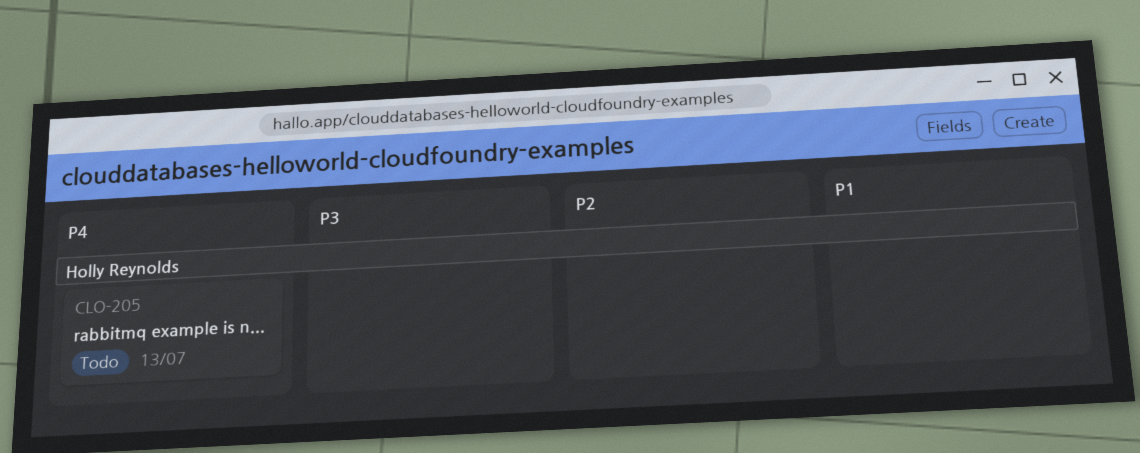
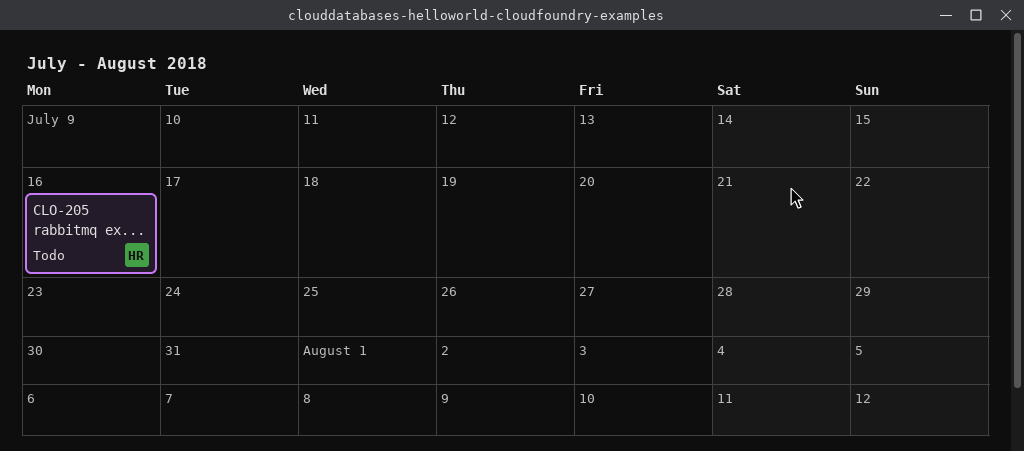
CLO-205, due: Jul 13 -> Jul 16

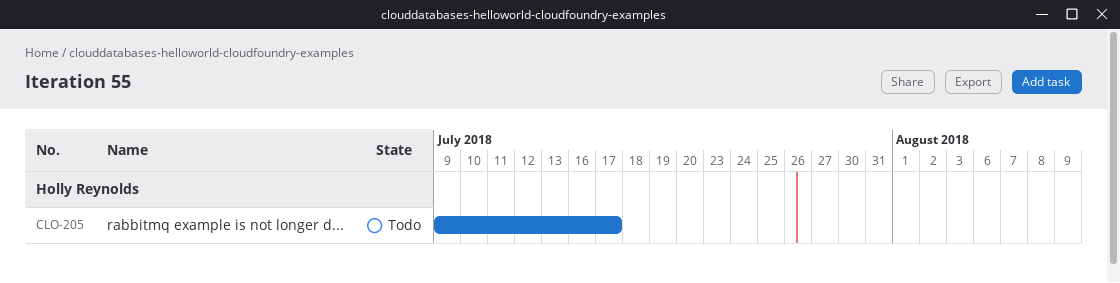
CLO-205, due: Jul 16 -> Jul 17

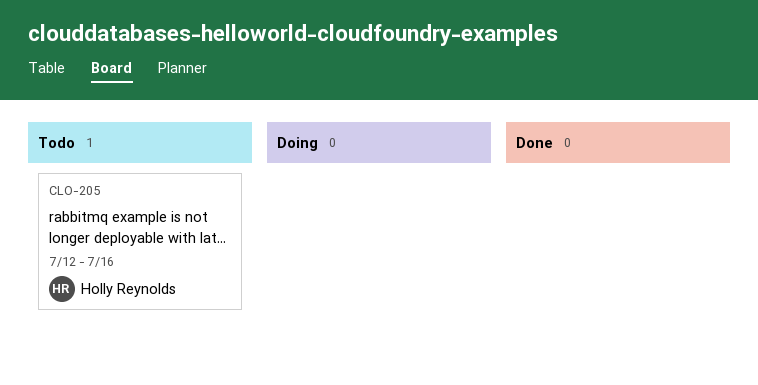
CLO-205, start: Jul 9 -> Jul 12
CLO-205, due: Jul 17 -> Jul 16

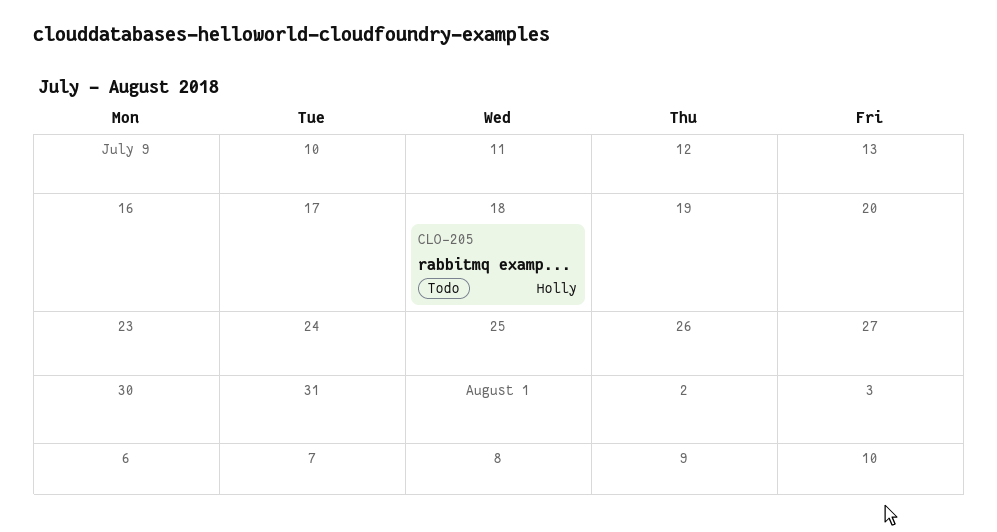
CLO-205, due: Jul 16 -> Jul 18

